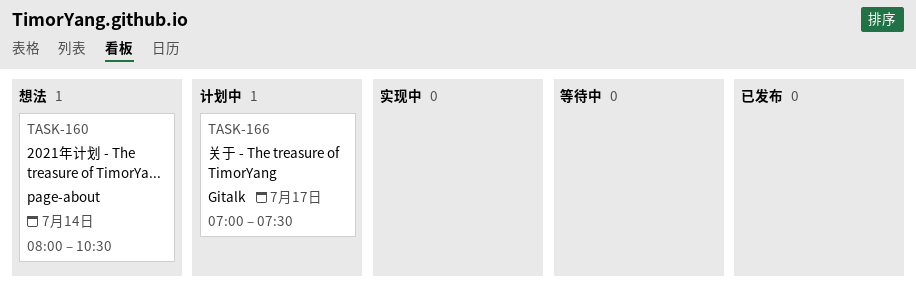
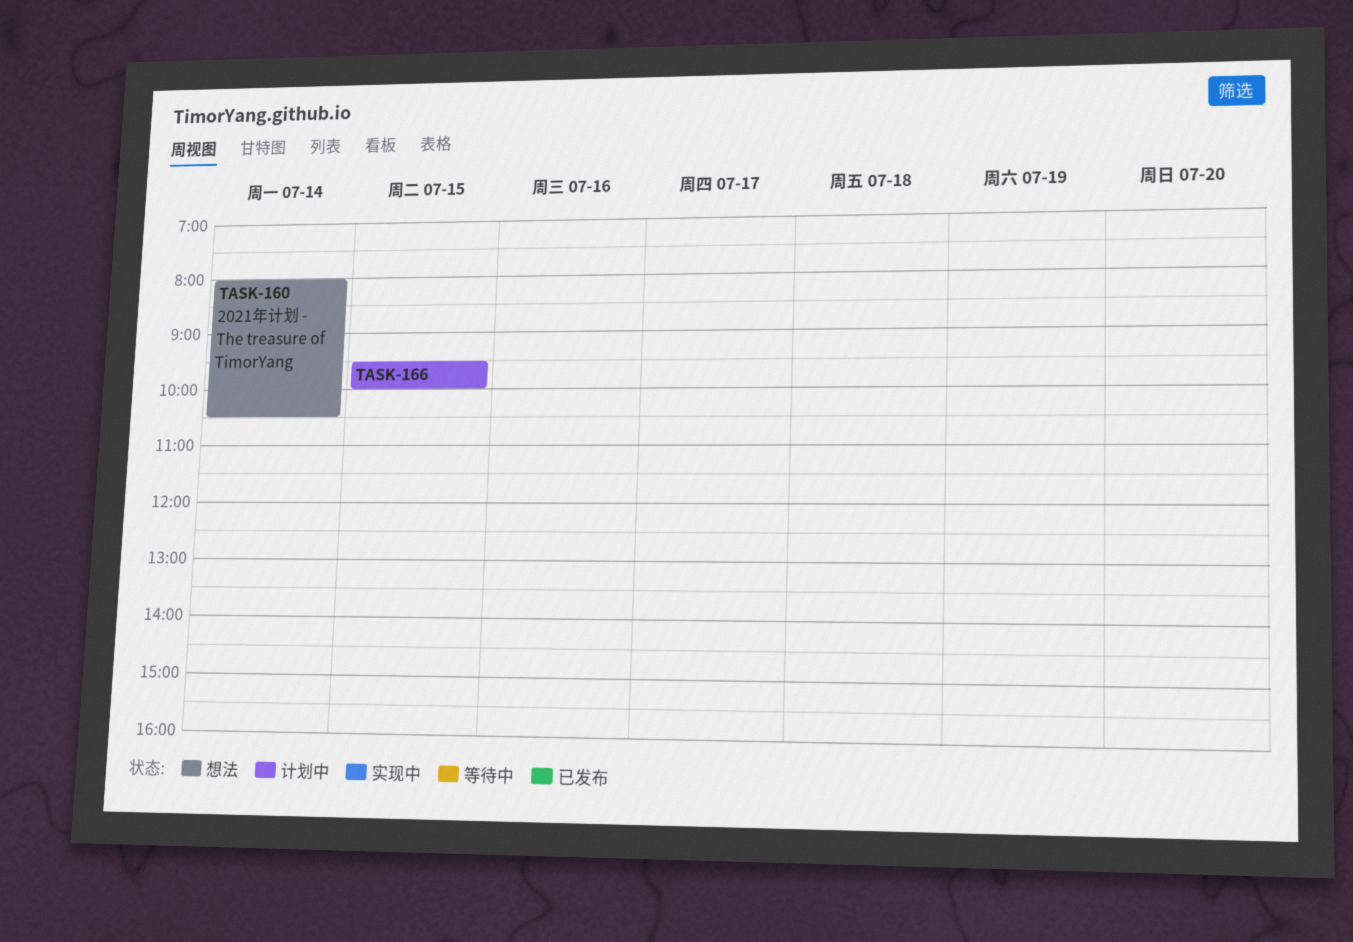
TASK-166, day: Jul 17 -> Jul 15
TASK-166, begins: 07:00 -> 09:30
TASK-166, ends: 07:30 -> 10:00

